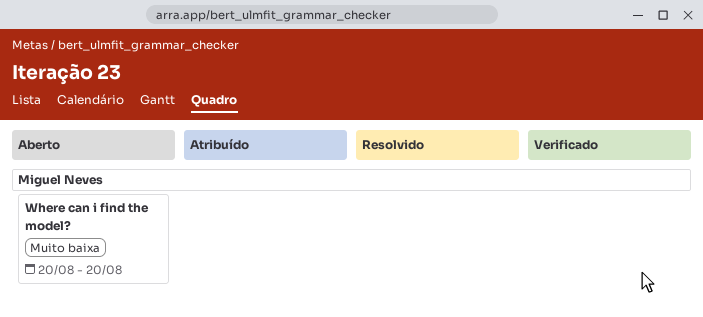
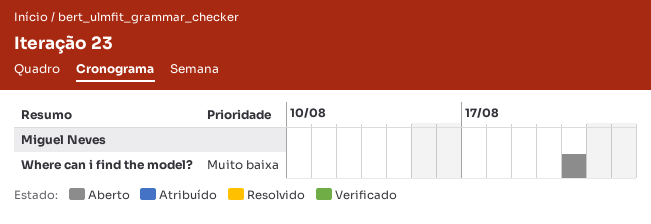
Where can i find the model?, start: Aug 20 -> Aug 21
Where can i find the model?, due: Aug 20 -> Aug 21

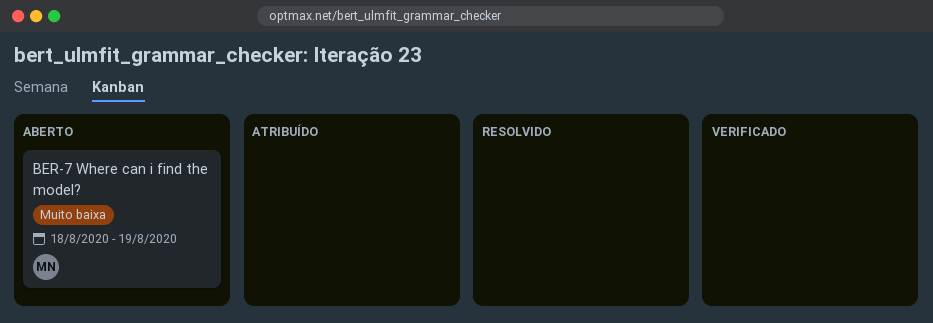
Where can i find the model?, start: Aug 21 -> Aug 18
Where can i find the model?, due: Aug 21 -> Aug 19

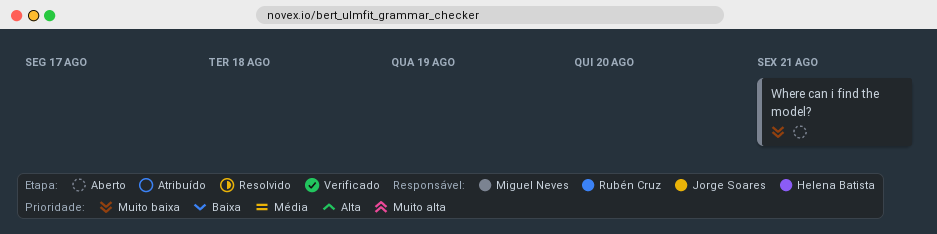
Where can i find the model?, due: Aug 19 -> Aug 21

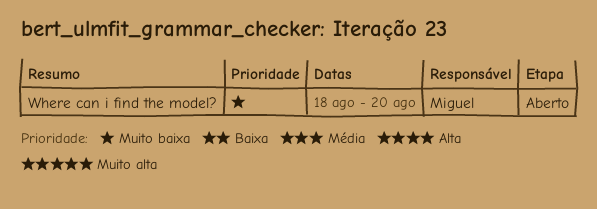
Where can i find the model?, due: Aug 21 -> Aug 20

